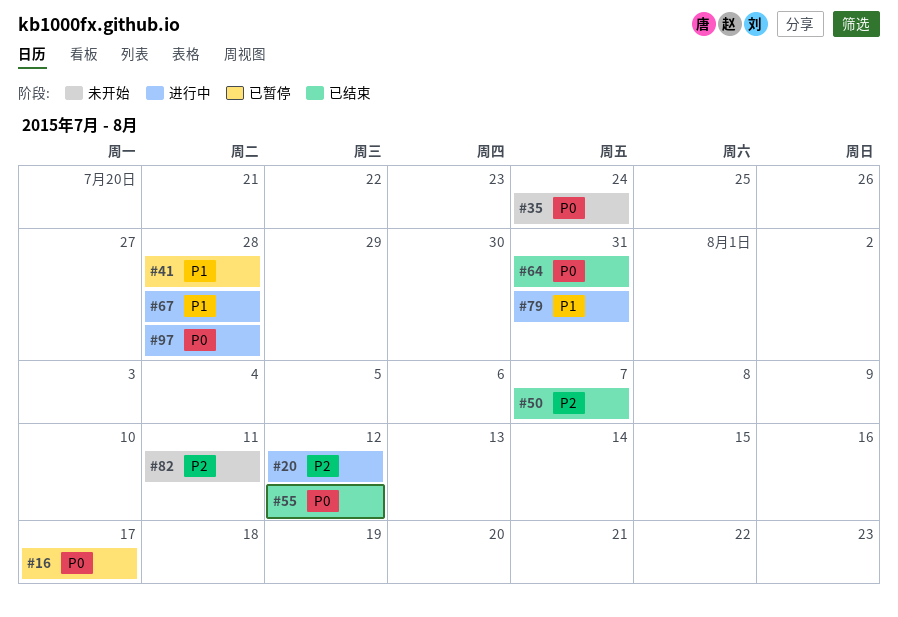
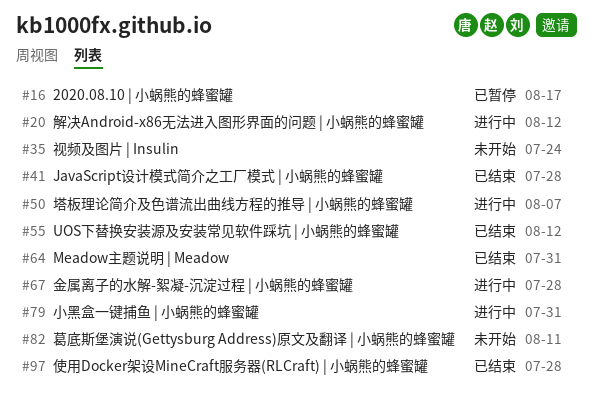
#41, status: 已暂停 -> 已结束
#50, status: 已结束 -> 进行中
#97, status: 进行中 -> 已结束

